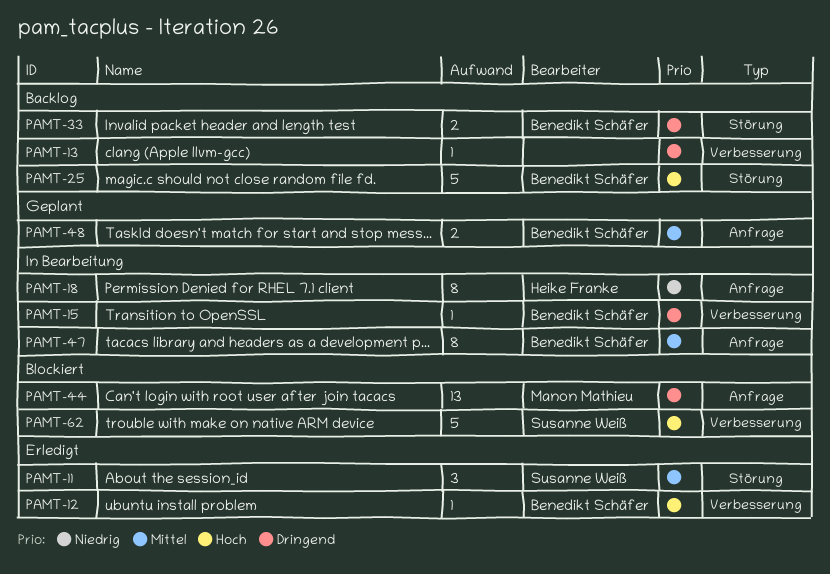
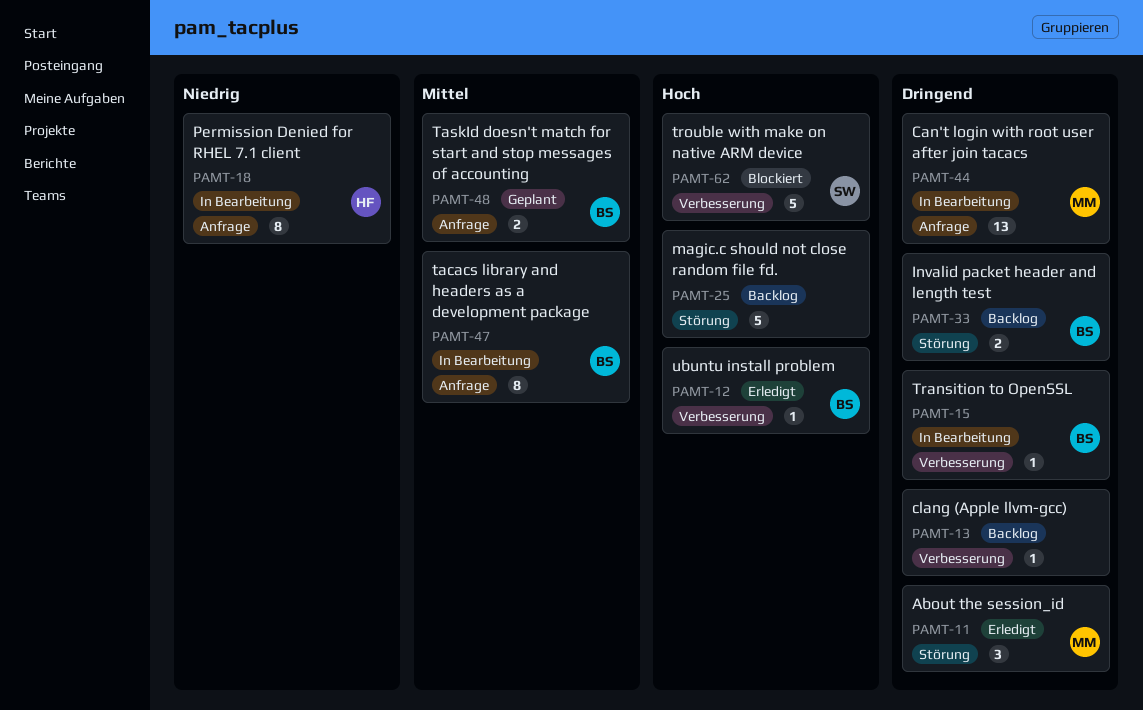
PAMT-11, owner: Susanne Weiß -> Manon Mathieu
PAMT-11, priority: Mittel -> Dringend
PAMT-25, owner: Benedikt Schäfer -> none
PAMT-44, status: Blockiert -> In Bearbeitung

